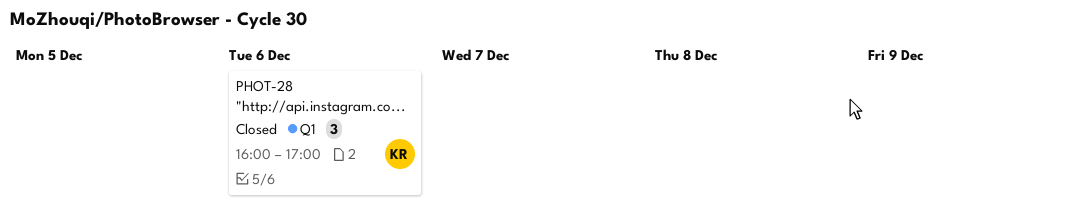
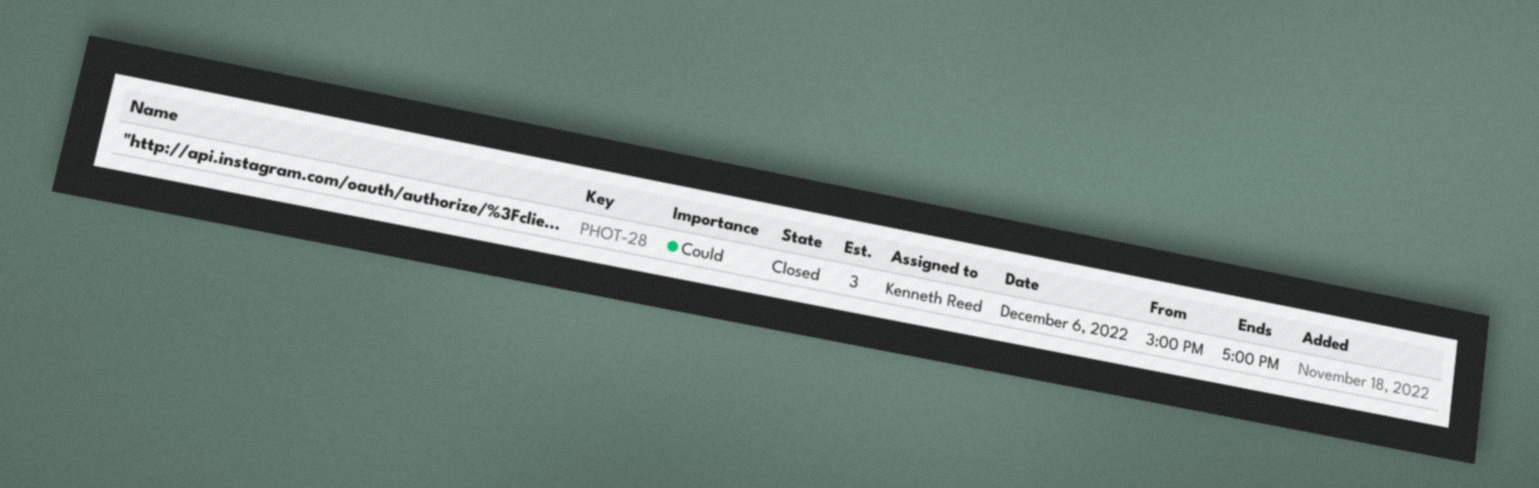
PHOT-28, begins: 16:00 -> 15:00

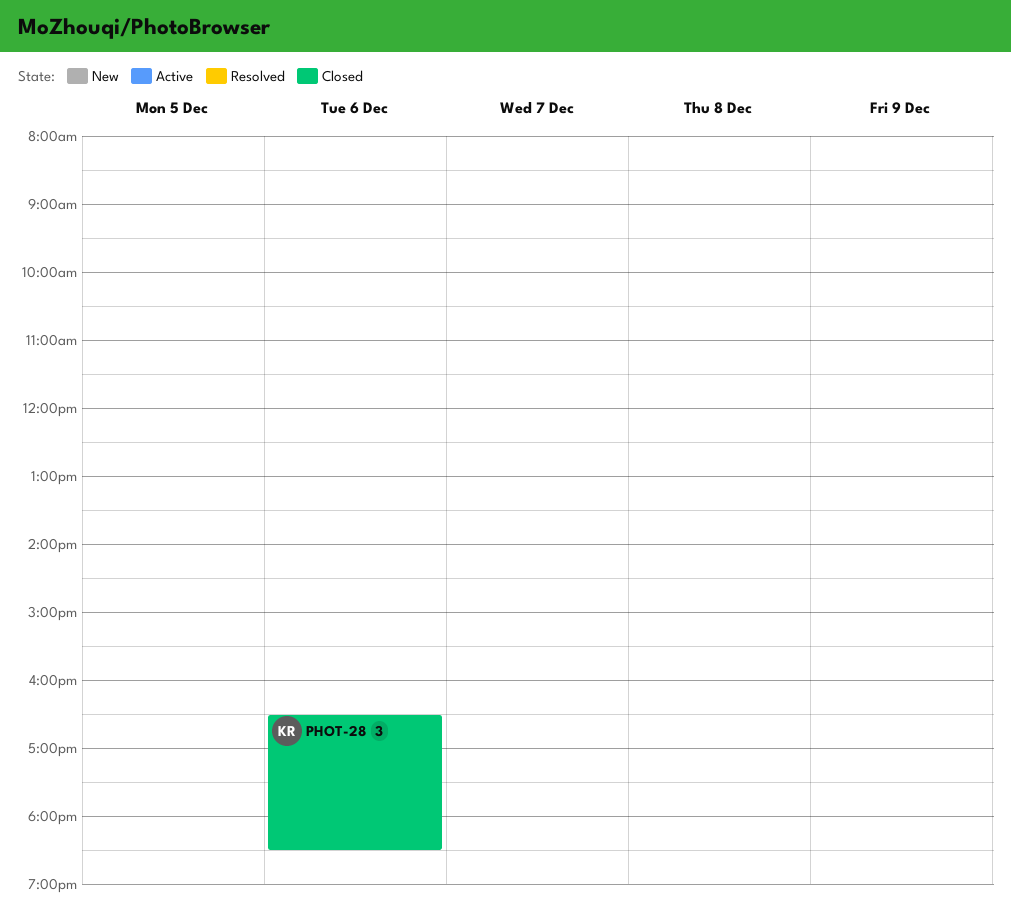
PHOT-28, begins: 15:00 -> 16:30
PHOT-28, ends: 17:00 -> 18:30

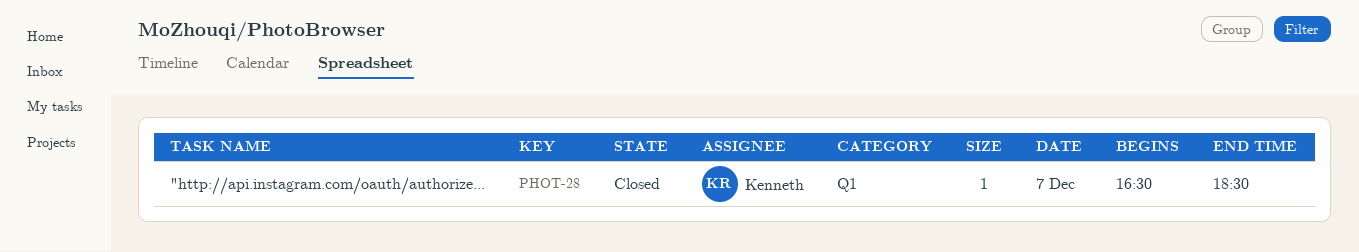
PHOT-28, estimate: 3 -> 1
PHOT-28, day: Dec 6 -> Dec 7

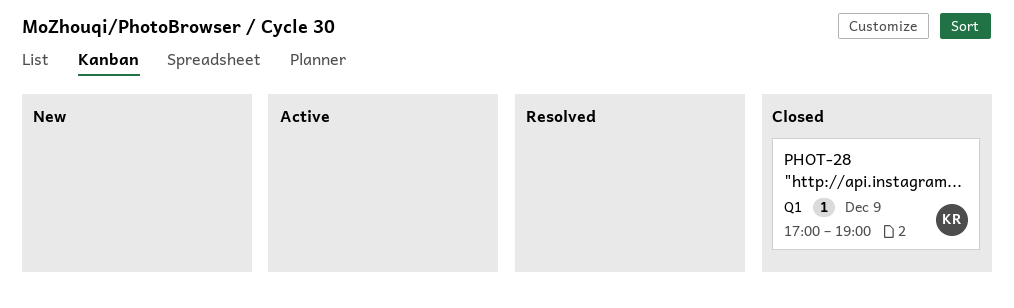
PHOT-28, day: Dec 7 -> Dec 9
PHOT-28, begins: 16:30 -> 17:00
PHOT-28, ends: 18:30 -> 19:00

